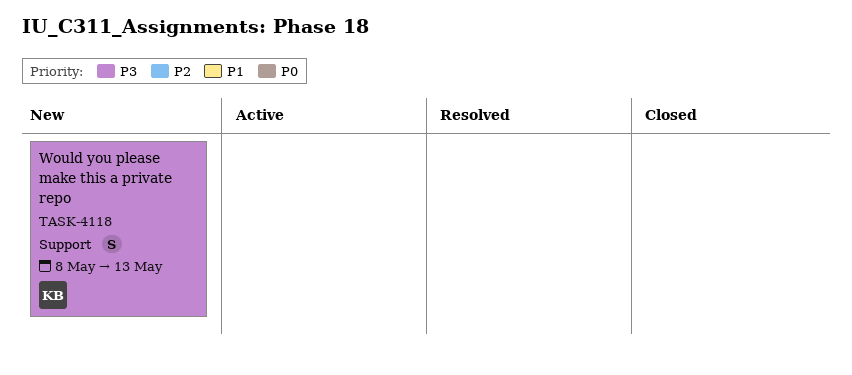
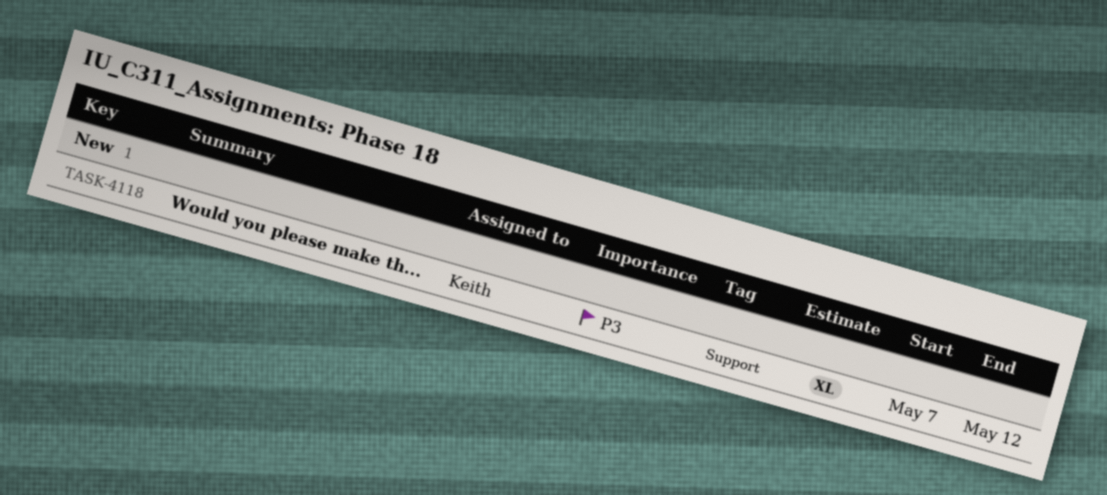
TASK-4118, estimate: S -> XL
TASK-4118, start: May 8 -> May 7
TASK-4118, due: May 13 -> May 12

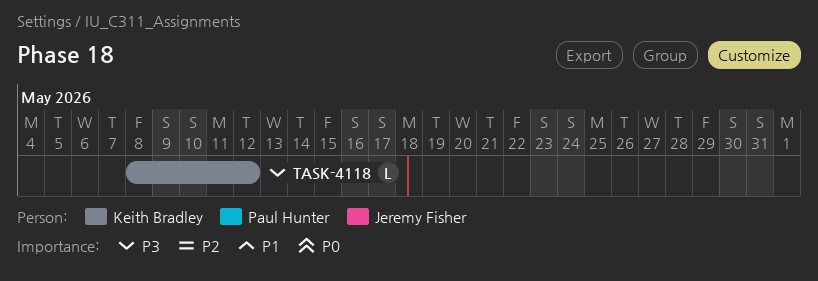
TASK-4118, estimate: XL -> L
TASK-4118, start: May 7 -> May 8

